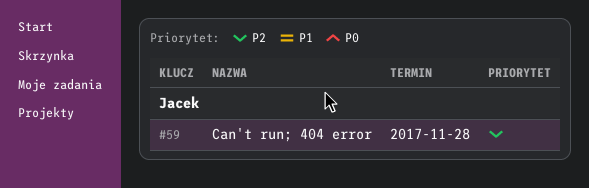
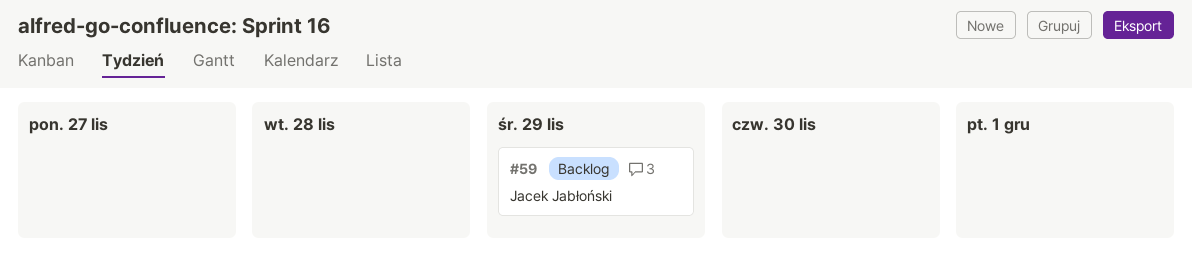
#59, due: Nov 28 -> Nov 29

